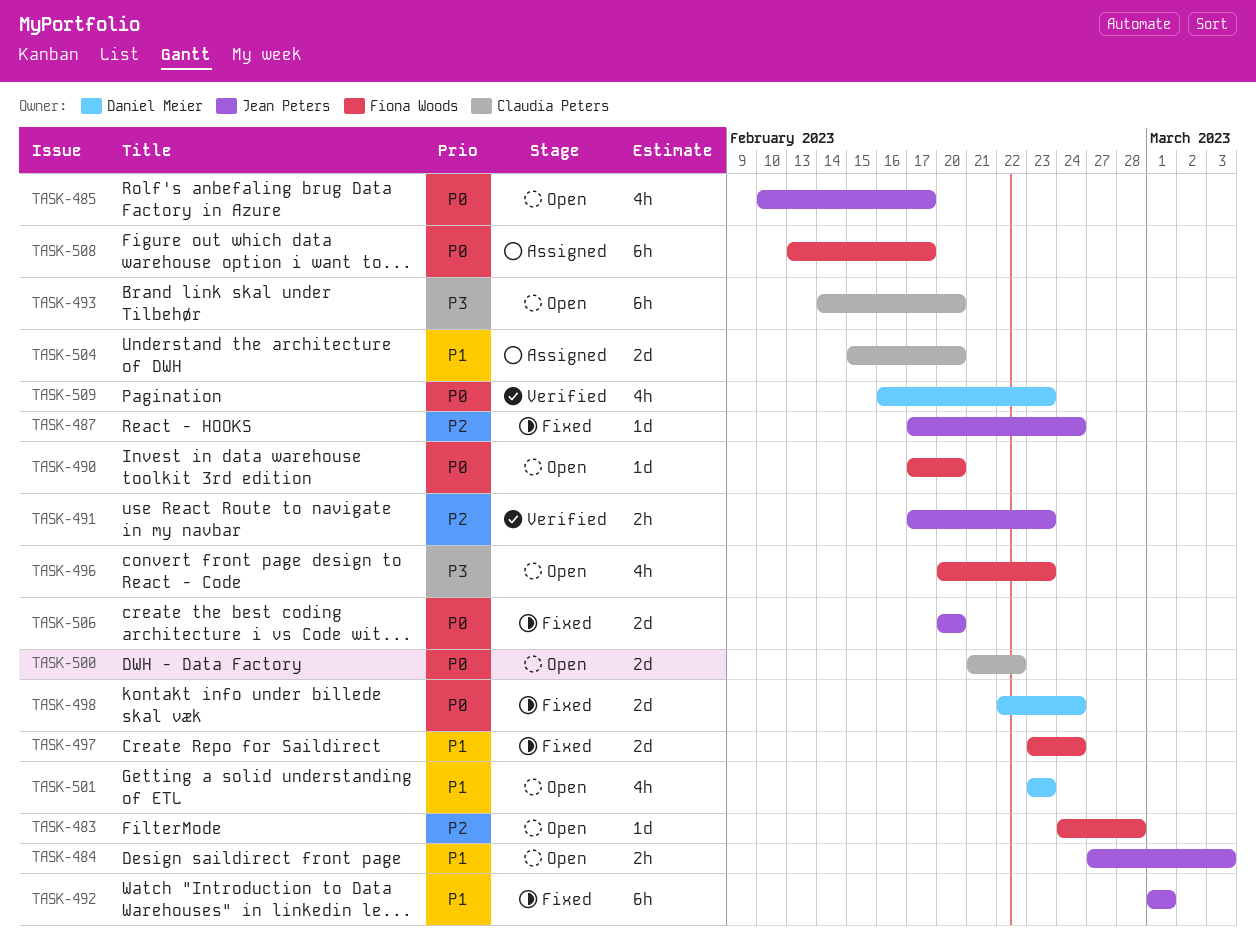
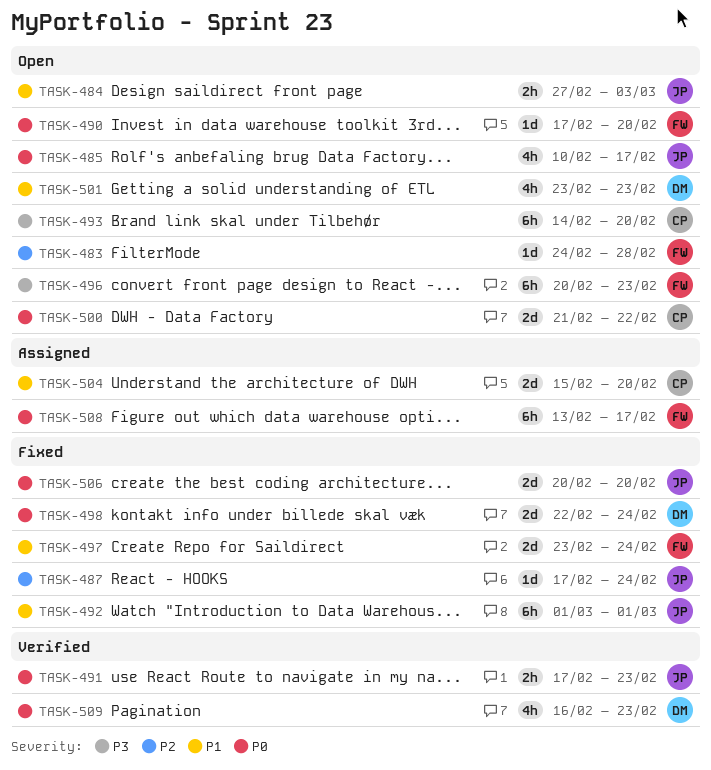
TASK-491, priority: P2 -> P0
TASK-496, estimate: 4h -> 6h

